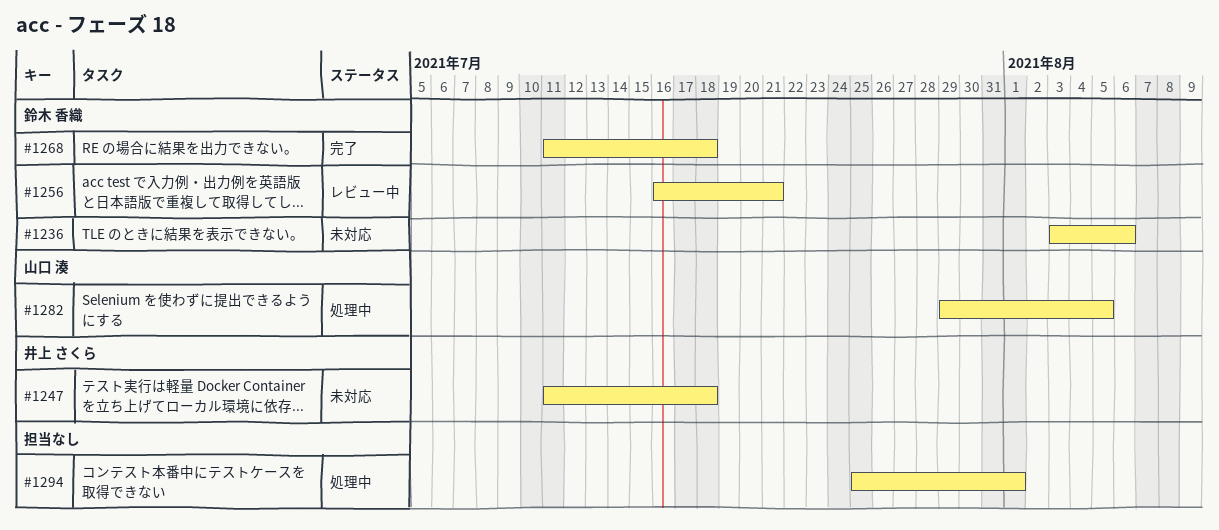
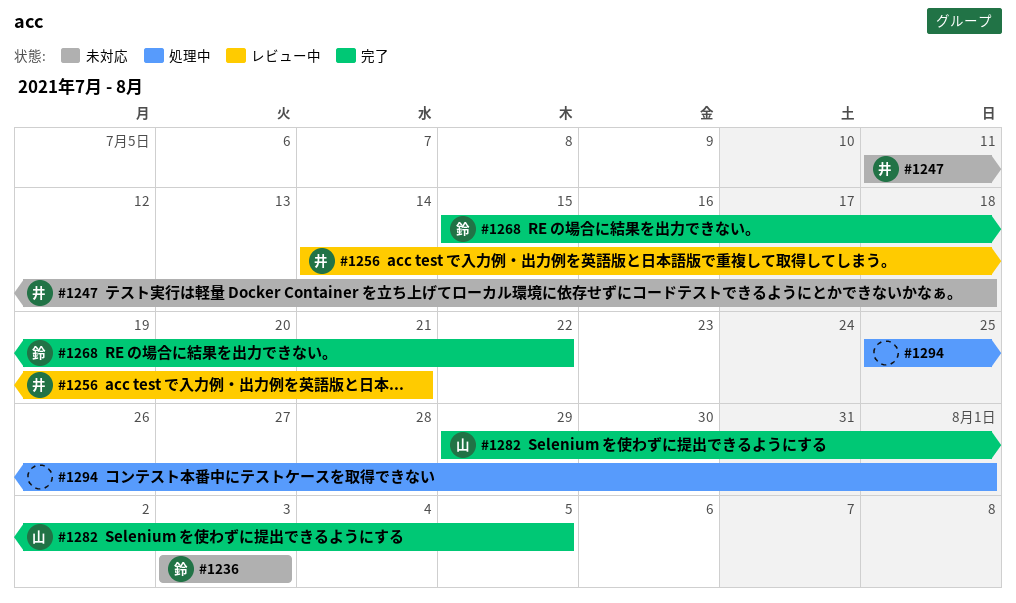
#1236, due: Aug 6 -> Aug 3
#1256, owner: 鈴木 香織 -> 井上 さくら
#1256, start: Jul 16 -> Jul 14
#1268, start: Jul 11 -> Jul 15
#1268, due: Jul 18 -> Jul 22
#1282, status: 処理中 -> 完了

